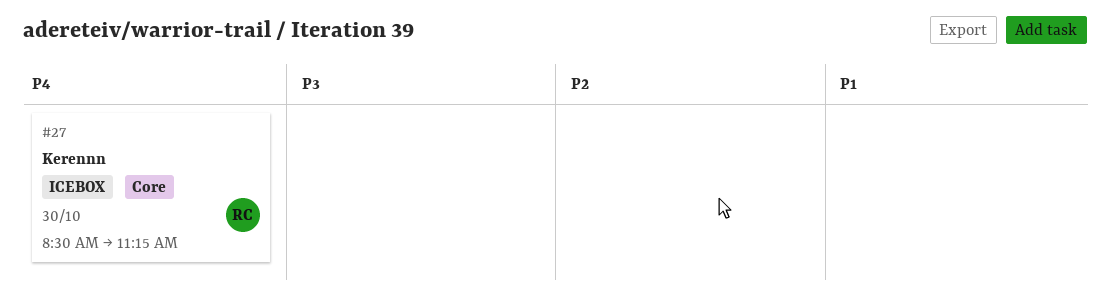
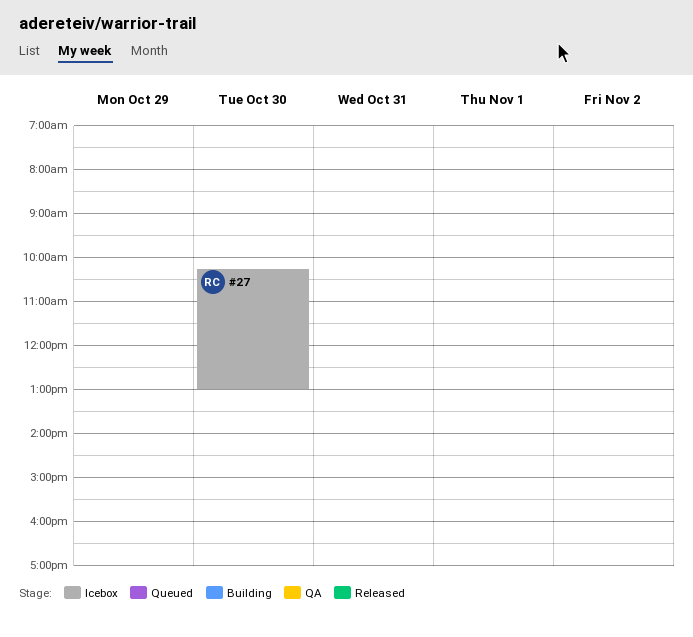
#27, begins: 08:30 -> 10:15
#27, ends: 11:15 -> 13:00

